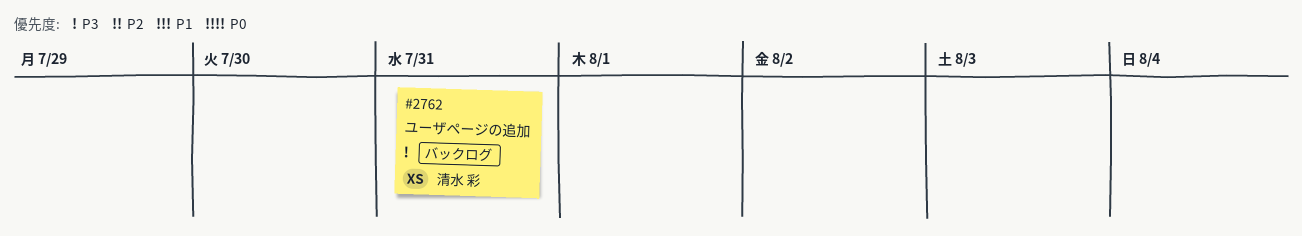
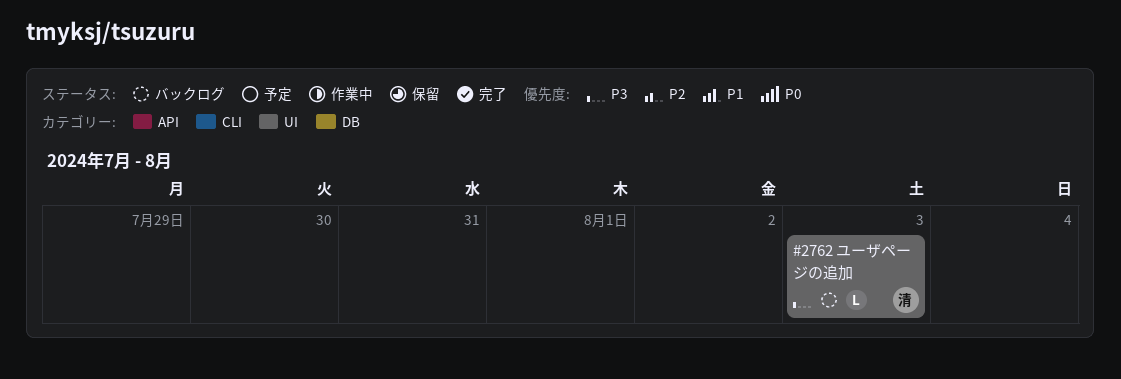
#2762, estimate: XS -> L
#2762, due: Jul 31 -> Aug 3

